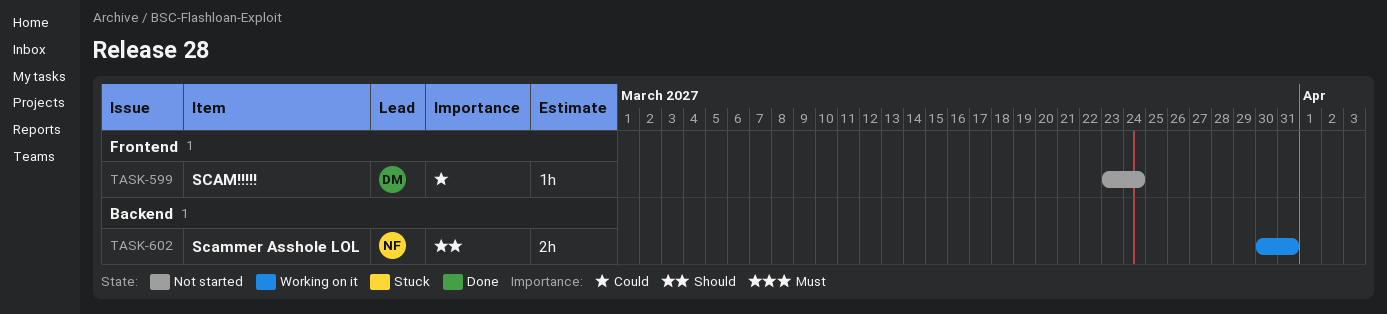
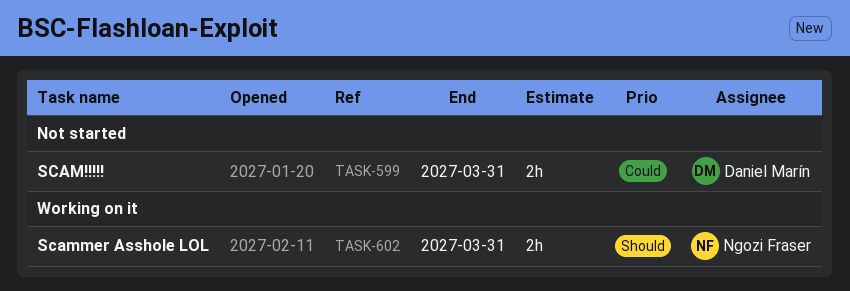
TASK-599, estimate: 1h -> 2h
TASK-599, due: Mar 24 -> Mar 31

